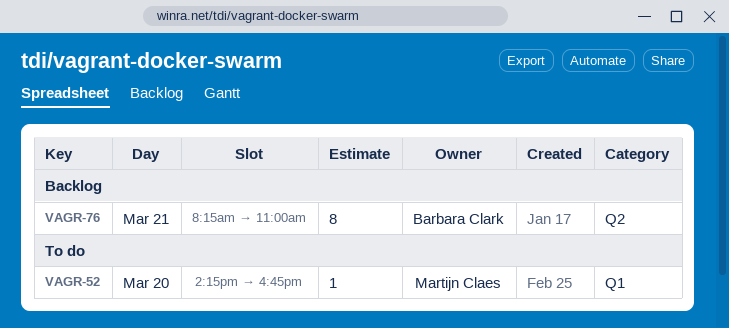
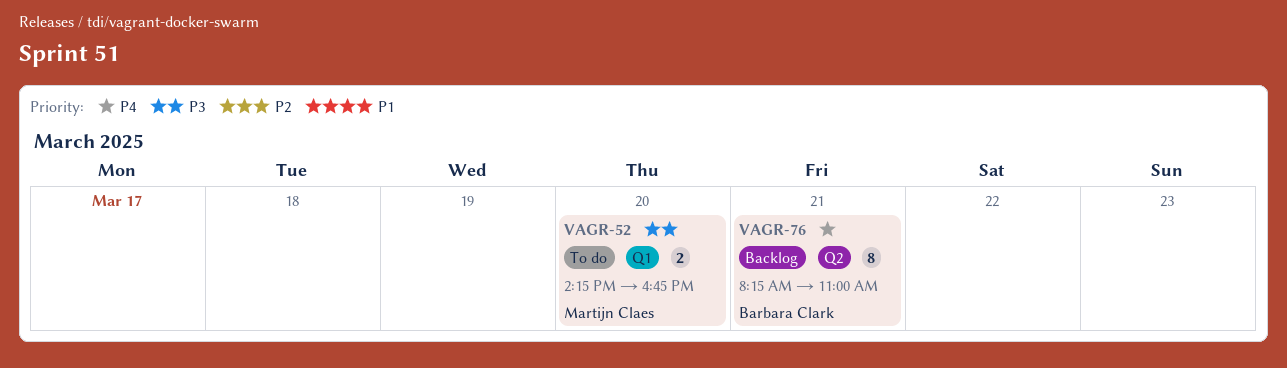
VAGR-52, estimate: 1 -> 2

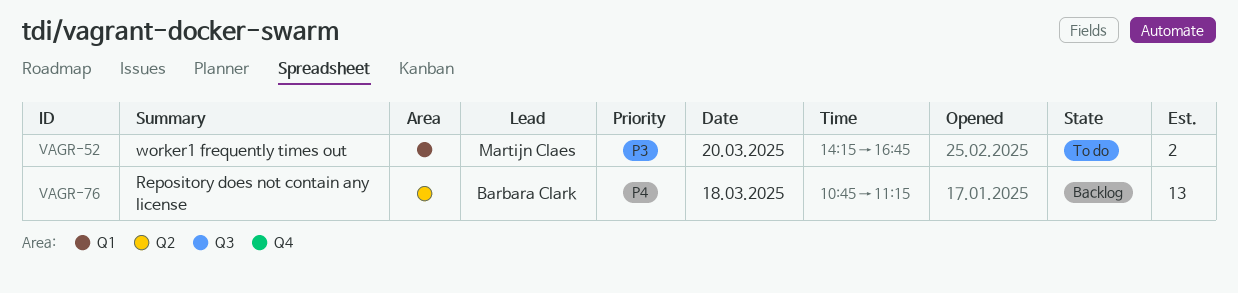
VAGR-76, estimate: 8 -> 13
VAGR-76, day: Mar 21 -> Mar 18
VAGR-76, begins: 08:15 -> 10:45
VAGR-76, ends: 11:00 -> 11:15

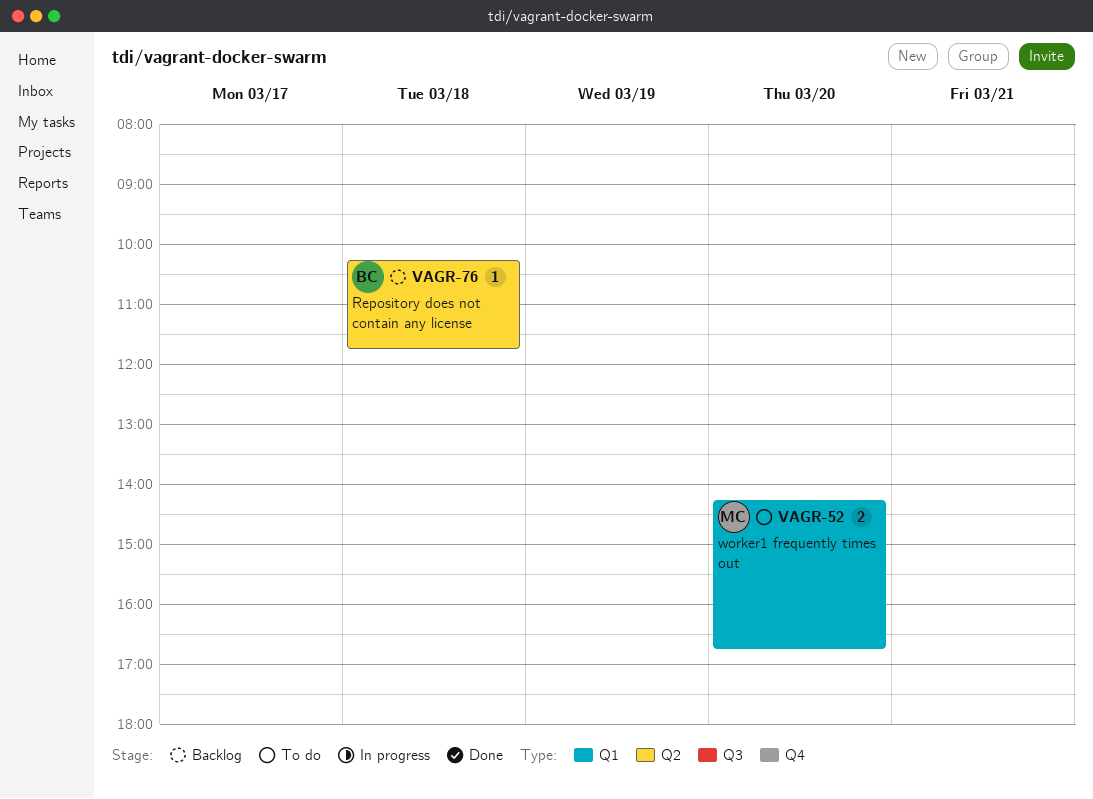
VAGR-76, estimate: 13 -> 1
VAGR-76, begins: 10:45 -> 10:15
VAGR-76, ends: 11:15 -> 11:45

